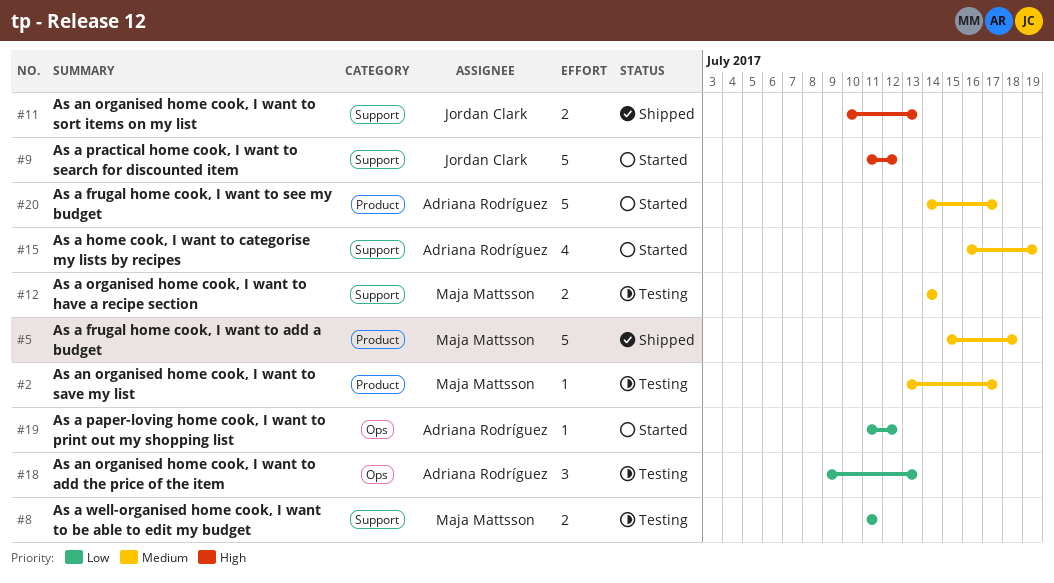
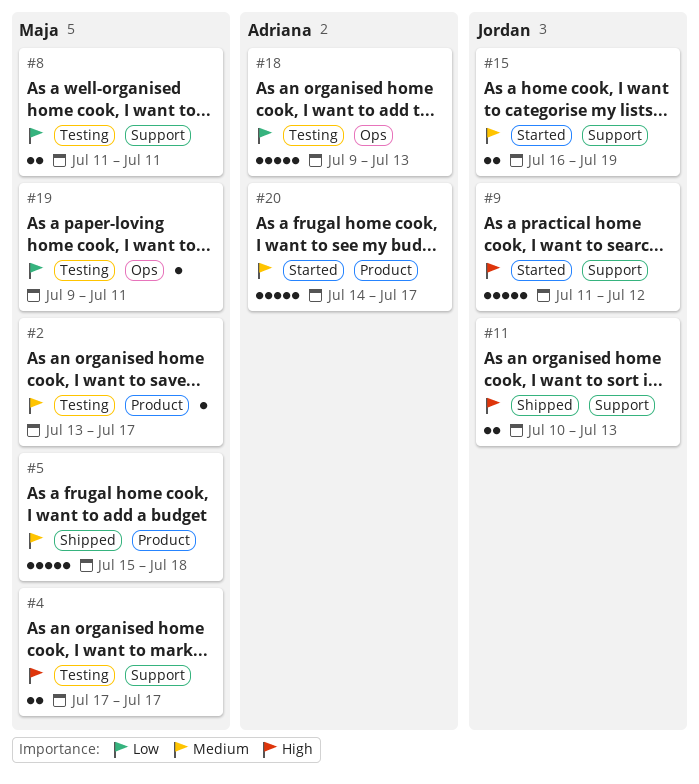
#4: none -> present
#12: present -> none
#15, owner: Adriana Rodríguez -> Jordan Clark
#15, estimate: 4 -> 2
#18, estimate: 3 -> 5
#19, status: Started -> Testing
#19, owner: Adriana Rodríguez -> Maja Mattsson
#19, start: Jul 11 -> Jul 9
#19, due: Jul 12 -> Jul 11

